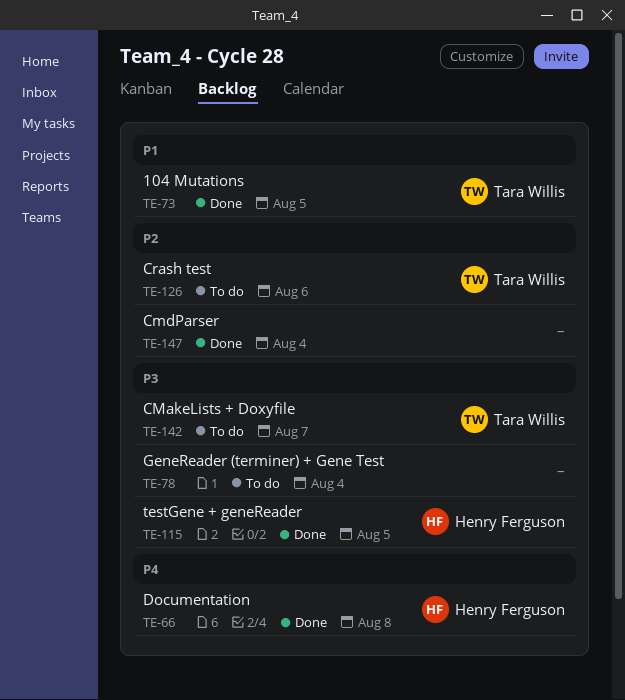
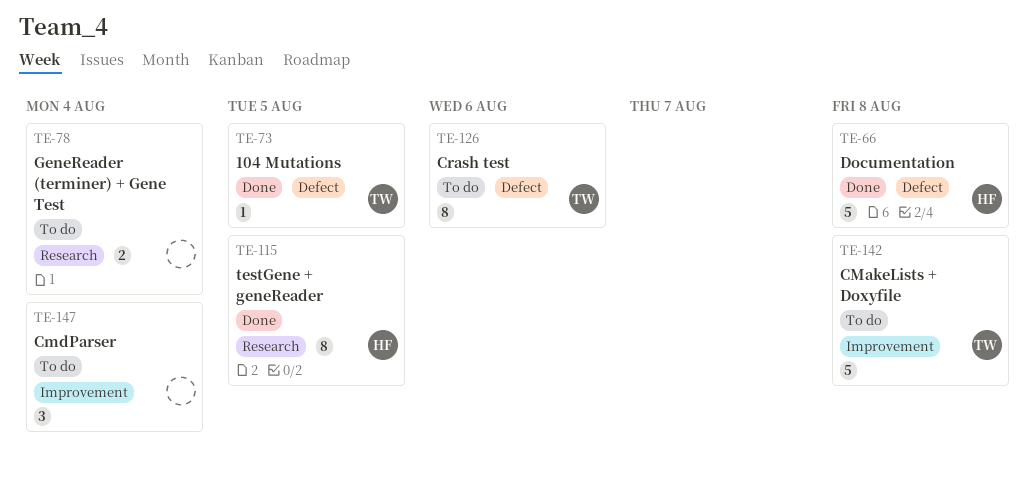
TE-142, due: Aug 7 -> Aug 8
TE-147, status: Done -> To do

